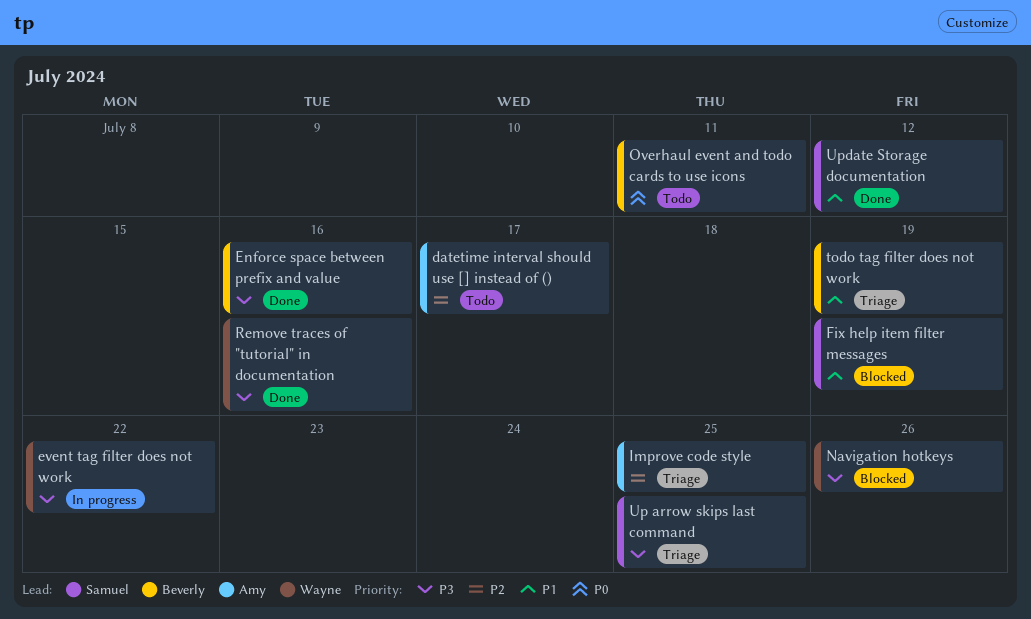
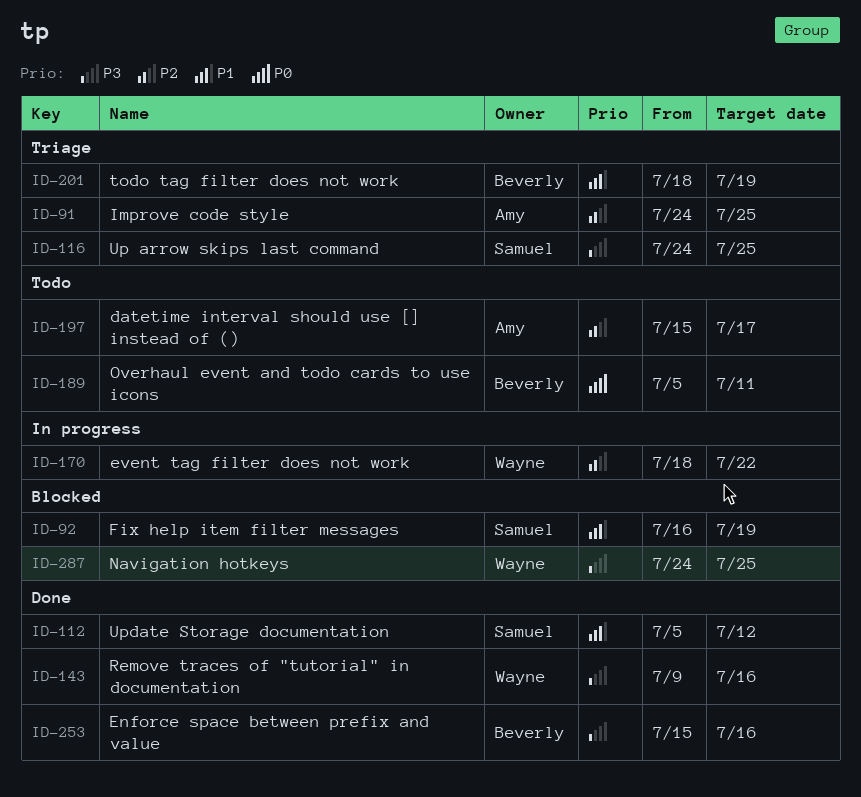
event tag filter does not work, priority: P3 -> P2
Navigation hotkeys, due: Jul 26 -> Jul 25

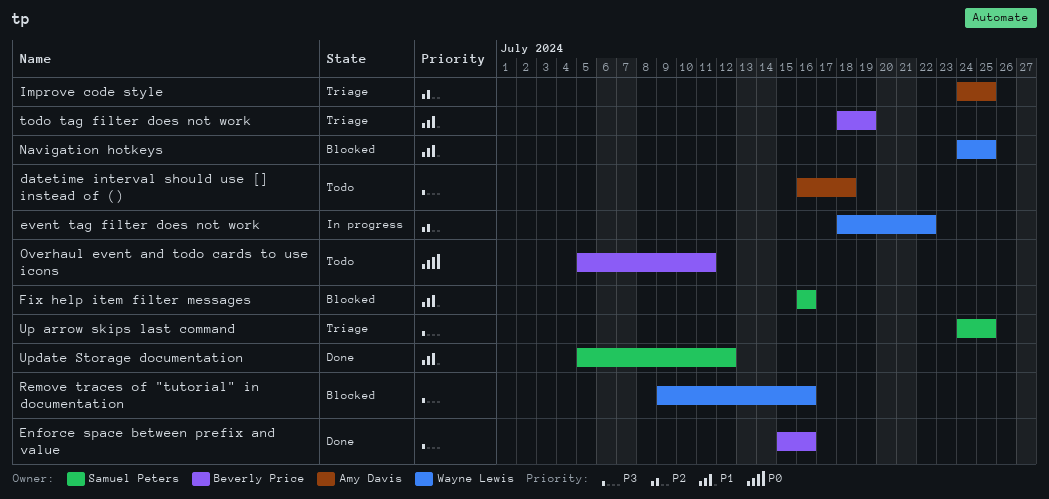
datetime interval should use [] instead of (), priority: P2 -> P3
datetime interval should use [] instead of (), start: Jul 15 -> Jul 16
datetime interval should use [] instead of (), due: Jul 17 -> Jul 18
Fix help item filter messages, due: Jul 19 -> Jul 16
Navigation hotkeys, priority: P3 -> P1
Remove traces of "tutorial" in documentation, status: Done -> Blocked

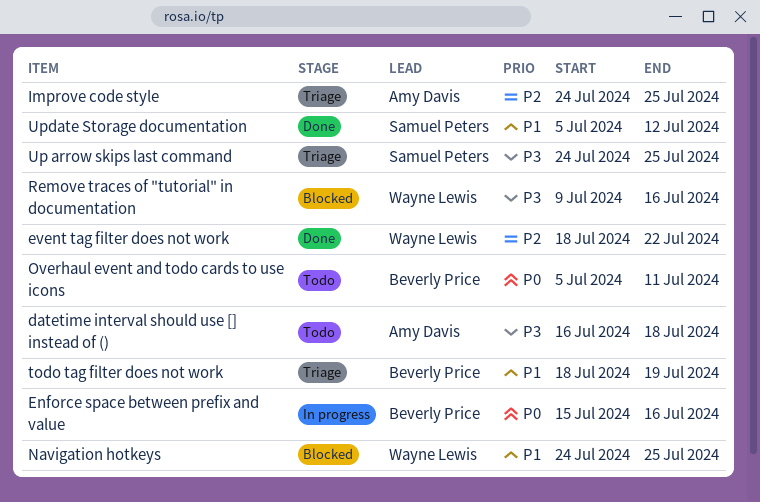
Enforce space between prefix and value, status: Done -> In progress
Enforce space between prefix and value, priority: P3 -> P0
event tag filter does not work, status: In progress -> Done
Fix help item filter messages: present -> none

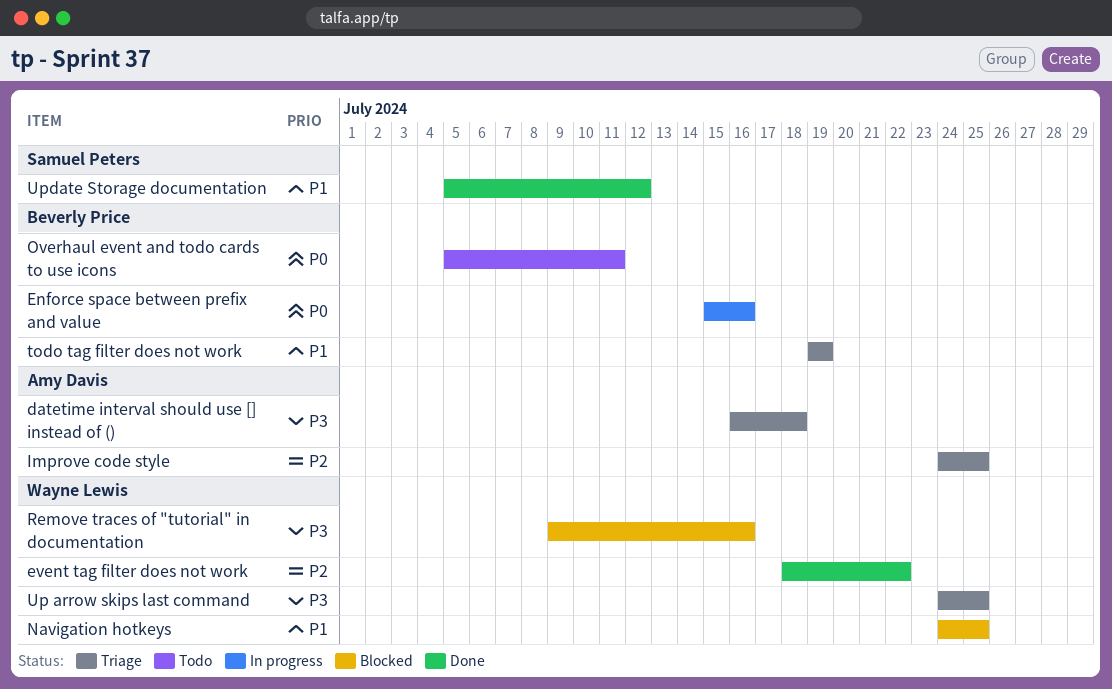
datetime interval should use [] instead of (), status: Todo -> Triage
todo tag filter does not work, start: Jul 18 -> Jul 19
Up arrow skips last command, owner: Samuel Peters -> Wayne Lewis

